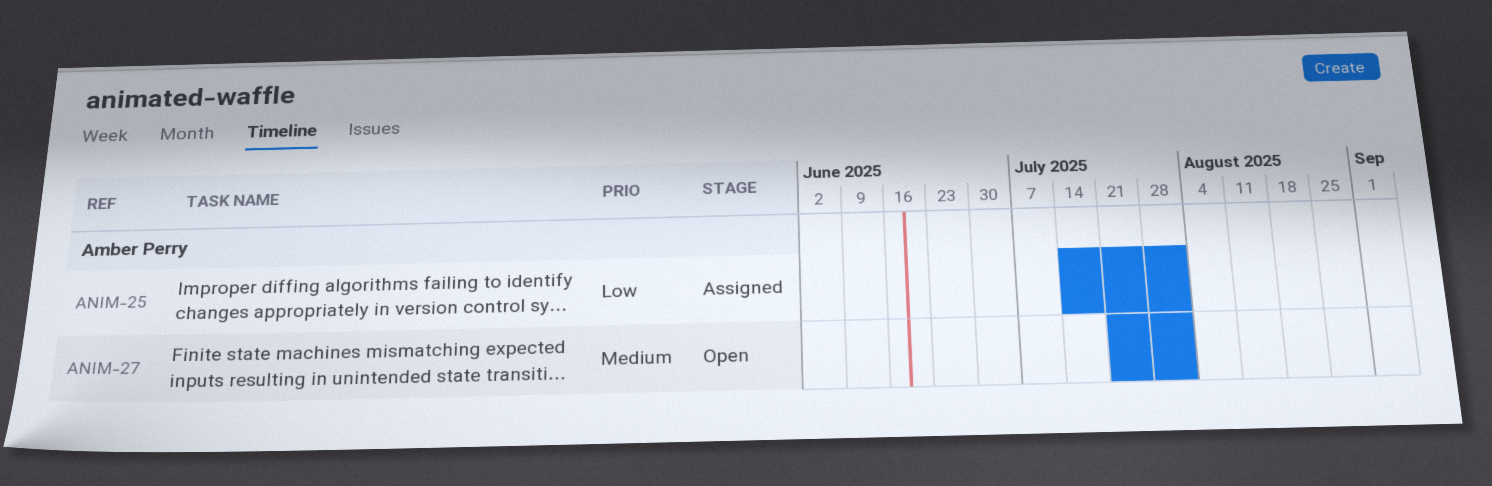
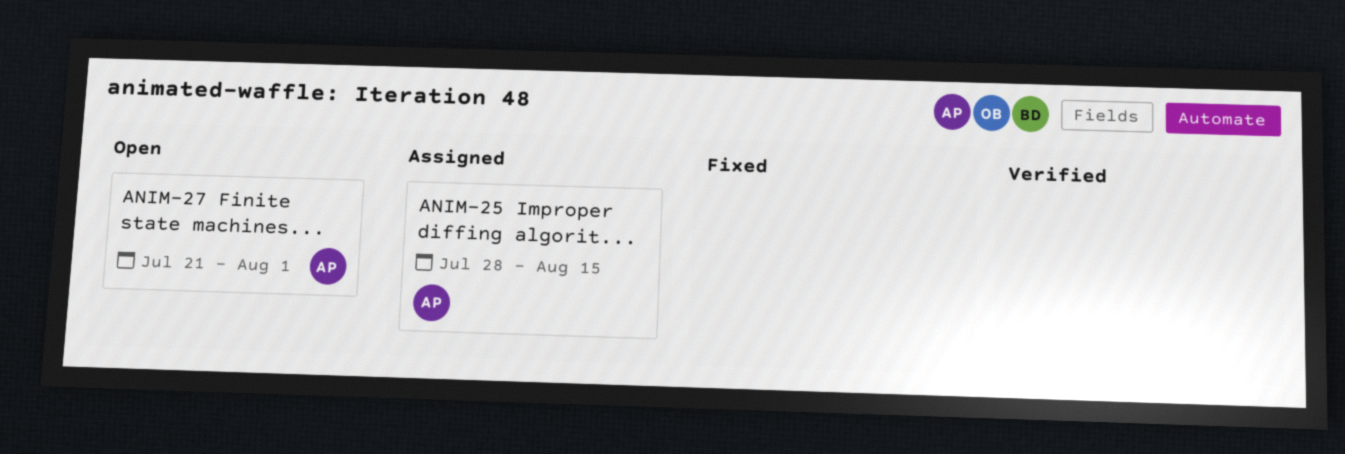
ANIM-25, start: Jul 14 -> Jul 28
ANIM-25, due: Aug 1 -> Aug 15

